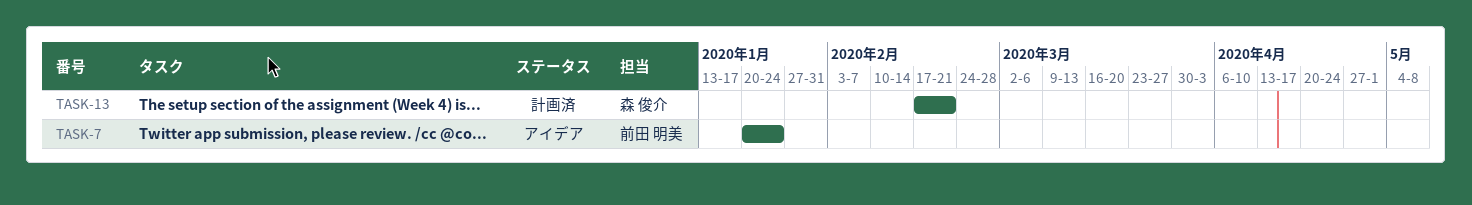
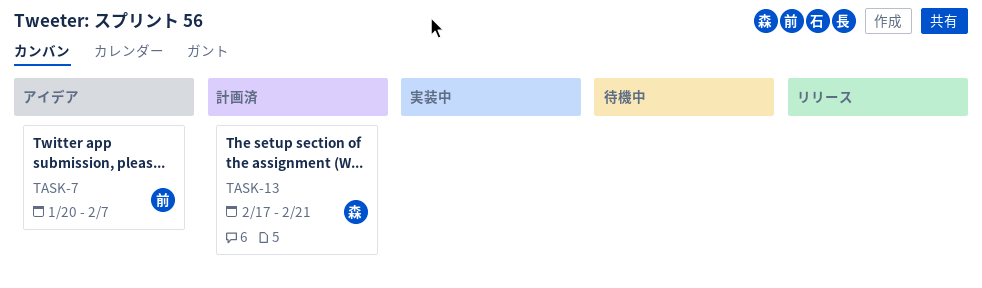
TASK-7, due: Jan 24 -> Feb 7

